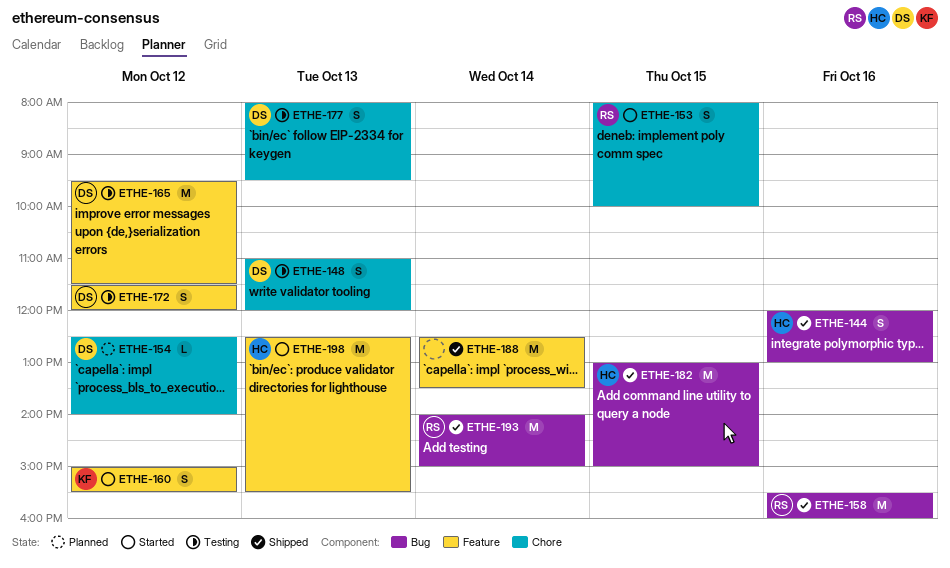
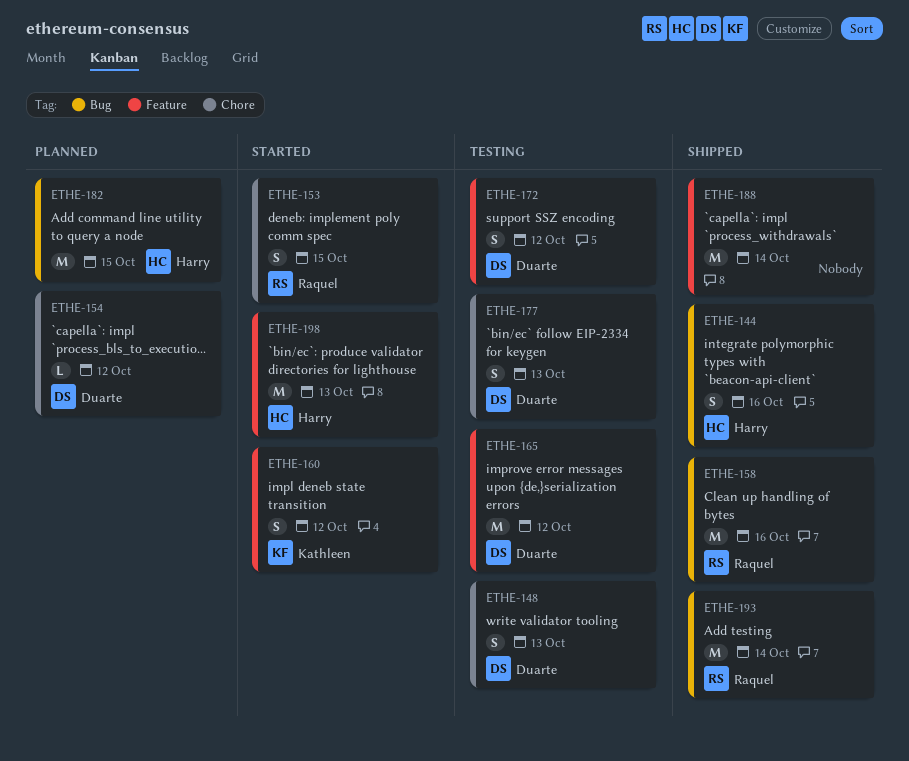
ETHE-182, status: Shipped -> Planned

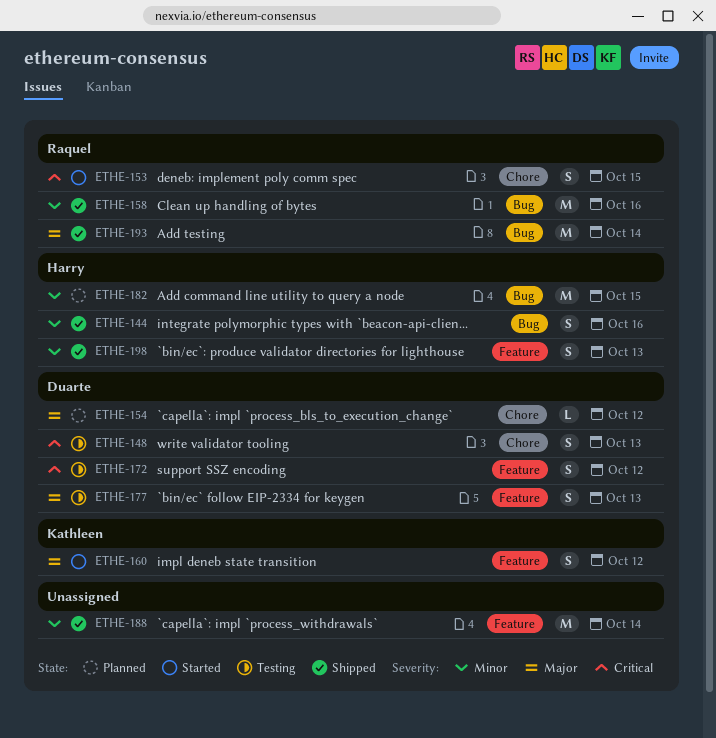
ETHE-165: present -> none
ETHE-177, label: Chore -> Feature
ETHE-198, status: Started -> Shipped
ETHE-198, estimate: M -> S

